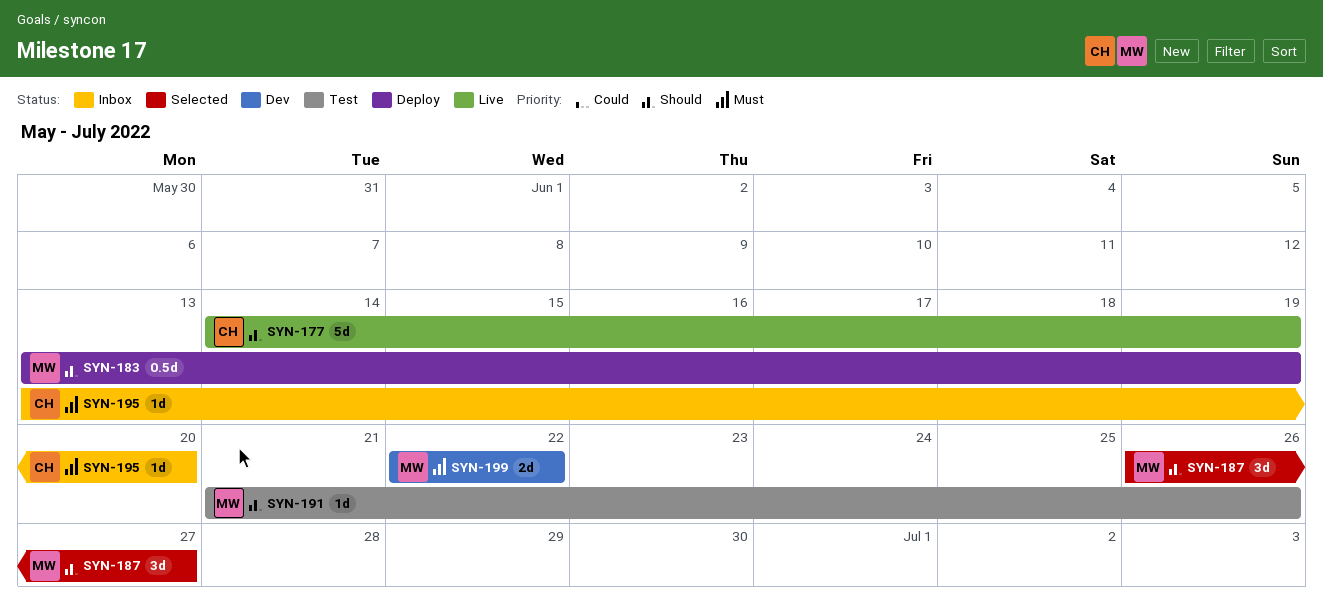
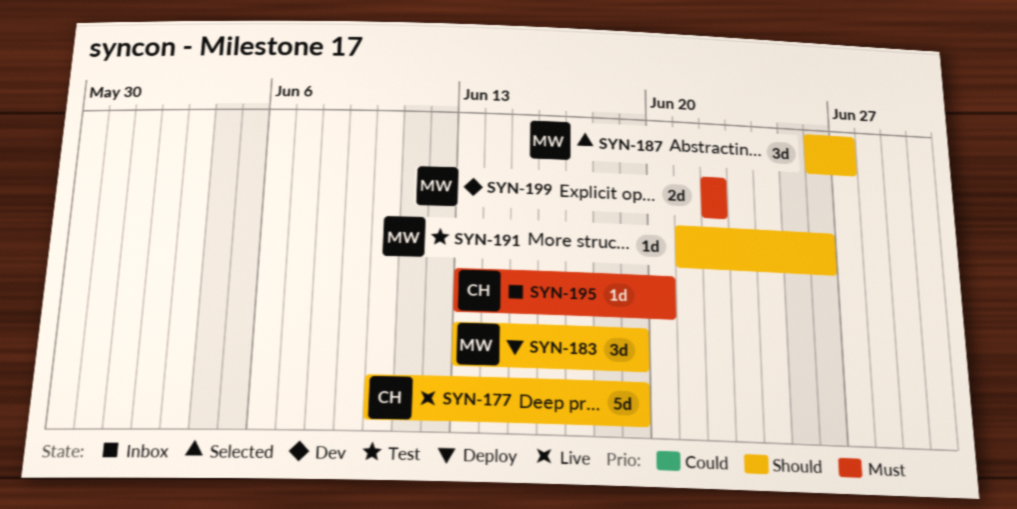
SYN-177, start: Jun 14 -> Jun 10
SYN-183, estimate: 0.5d -> 3d

